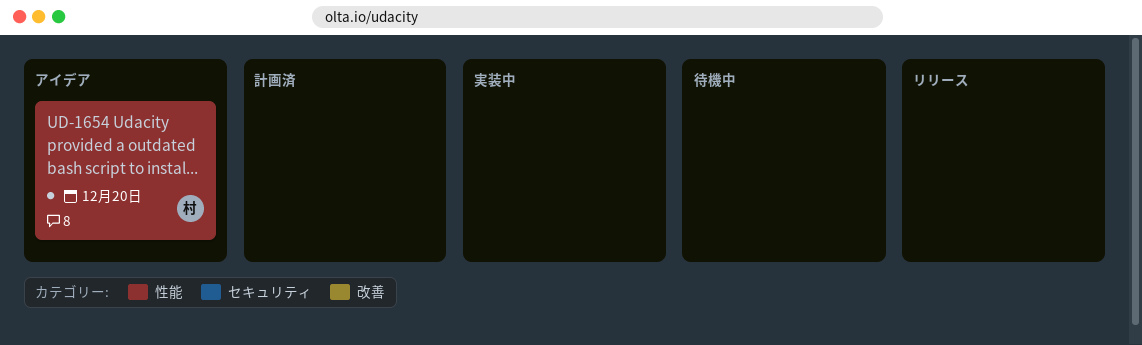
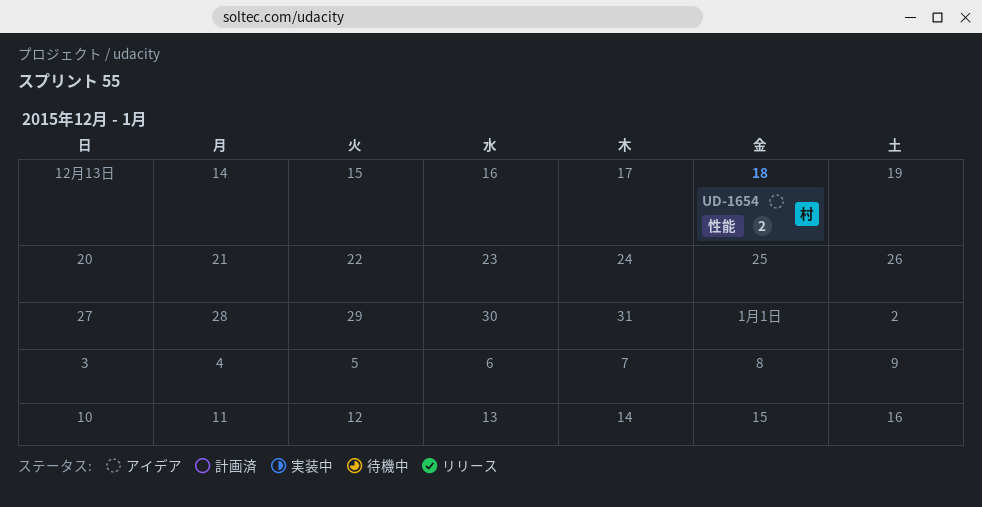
UD-1654, estimate: 1 -> 2
UD-1654, due: Dec 20 -> Dec 18

